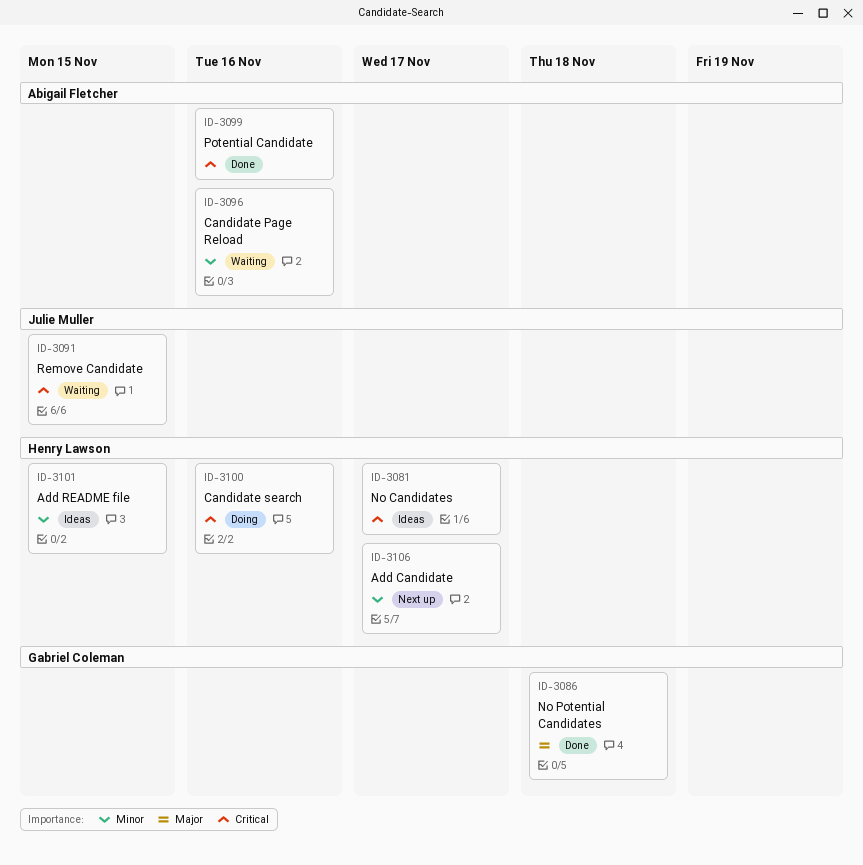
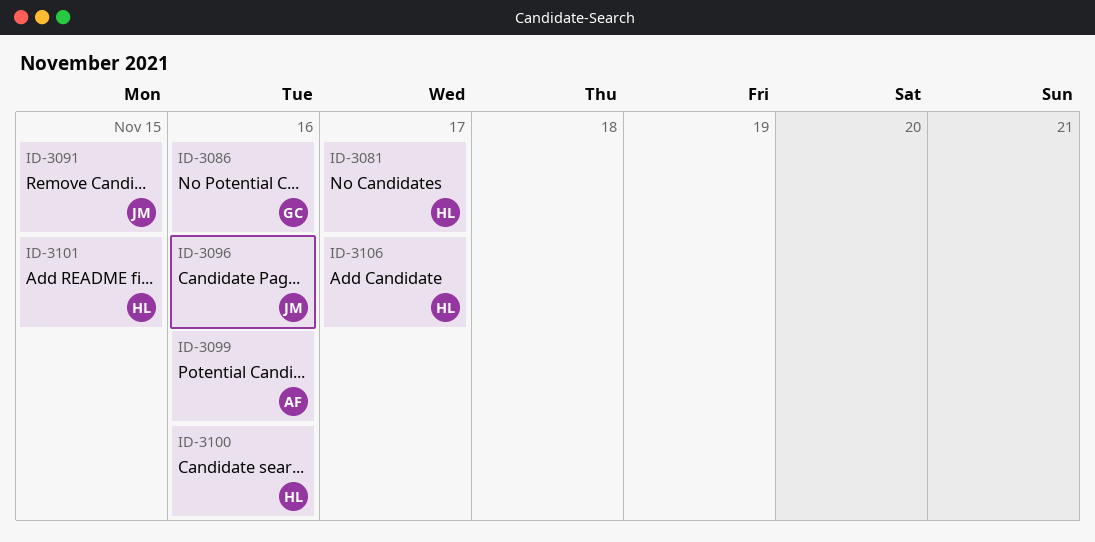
ID-3086, due: Nov 18 -> Nov 16
ID-3096, owner: Abigail Fletcher -> Julie Muller

